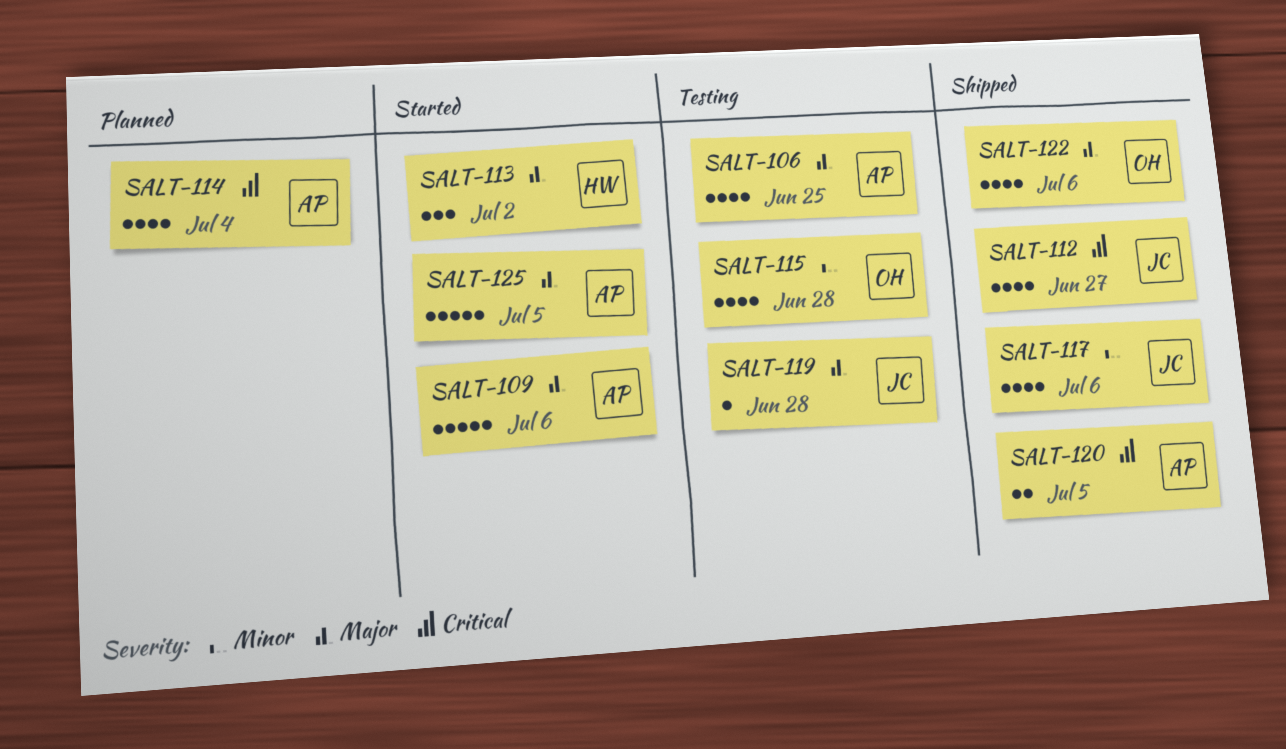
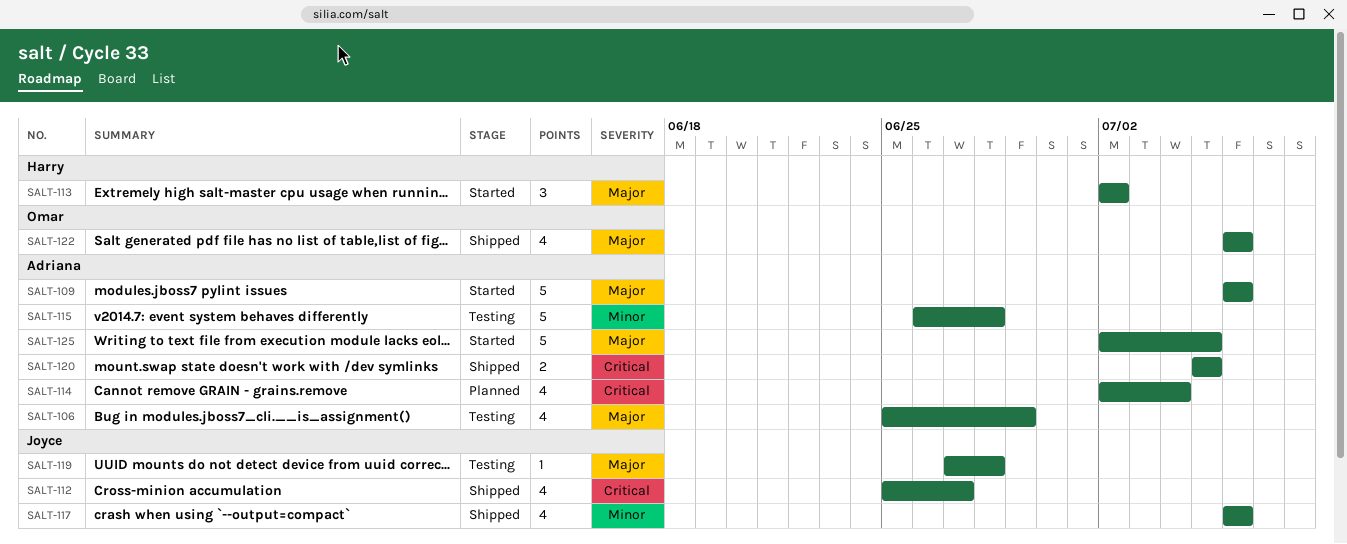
SALT-106, due: Jun 25 -> Jun 29
SALT-115, owner: Omar -> Adriana
SALT-115, estimate: 4 -> 5

